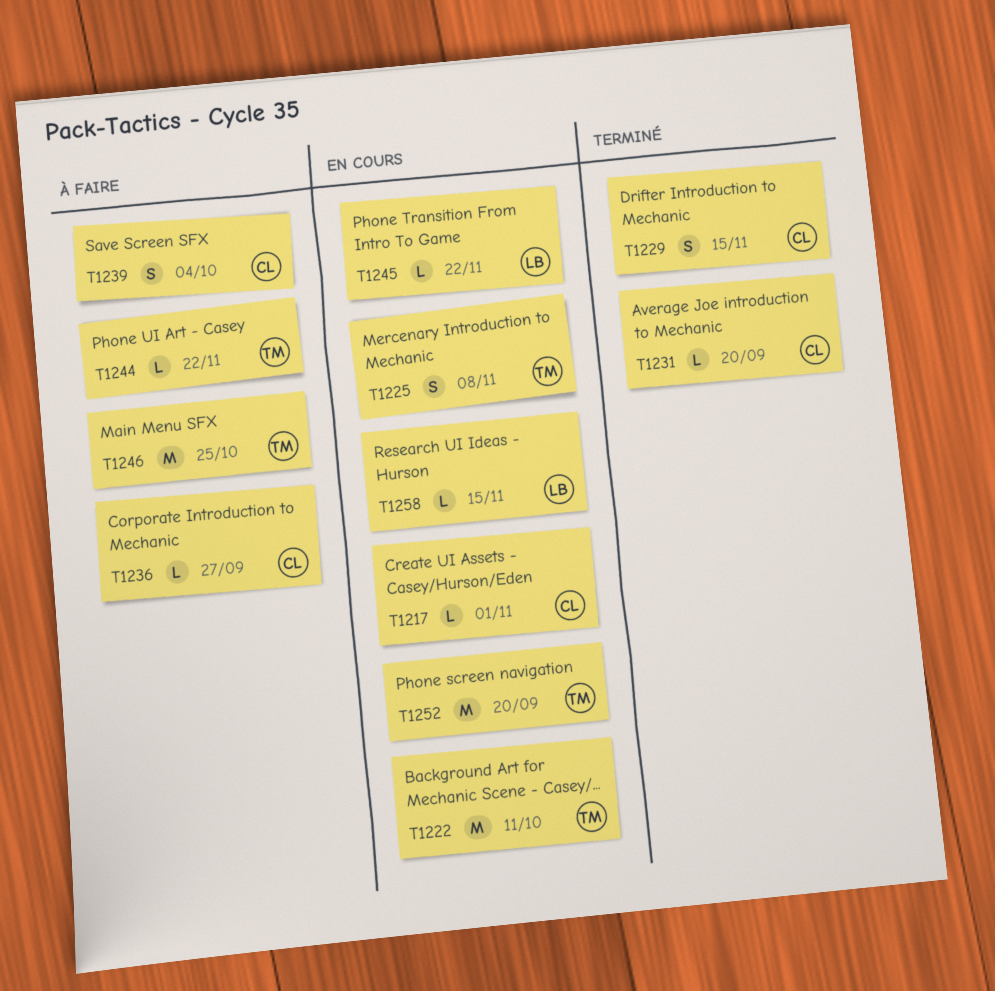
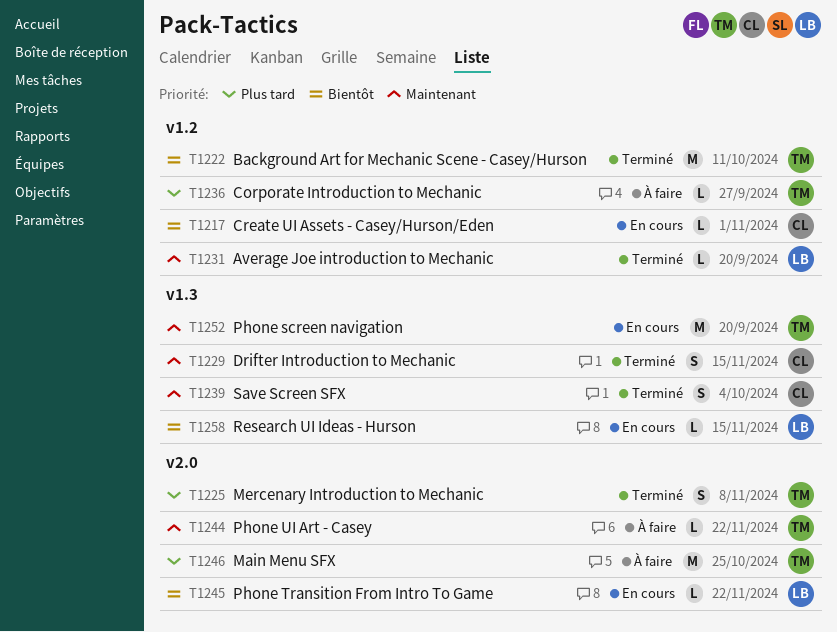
T1222, status: En cours -> Terminé
T1225, status: En cours -> Terminé
T1231, owner: CL -> LB
T1236, owner: CL -> TM
T1239, status: À faire -> Terminé

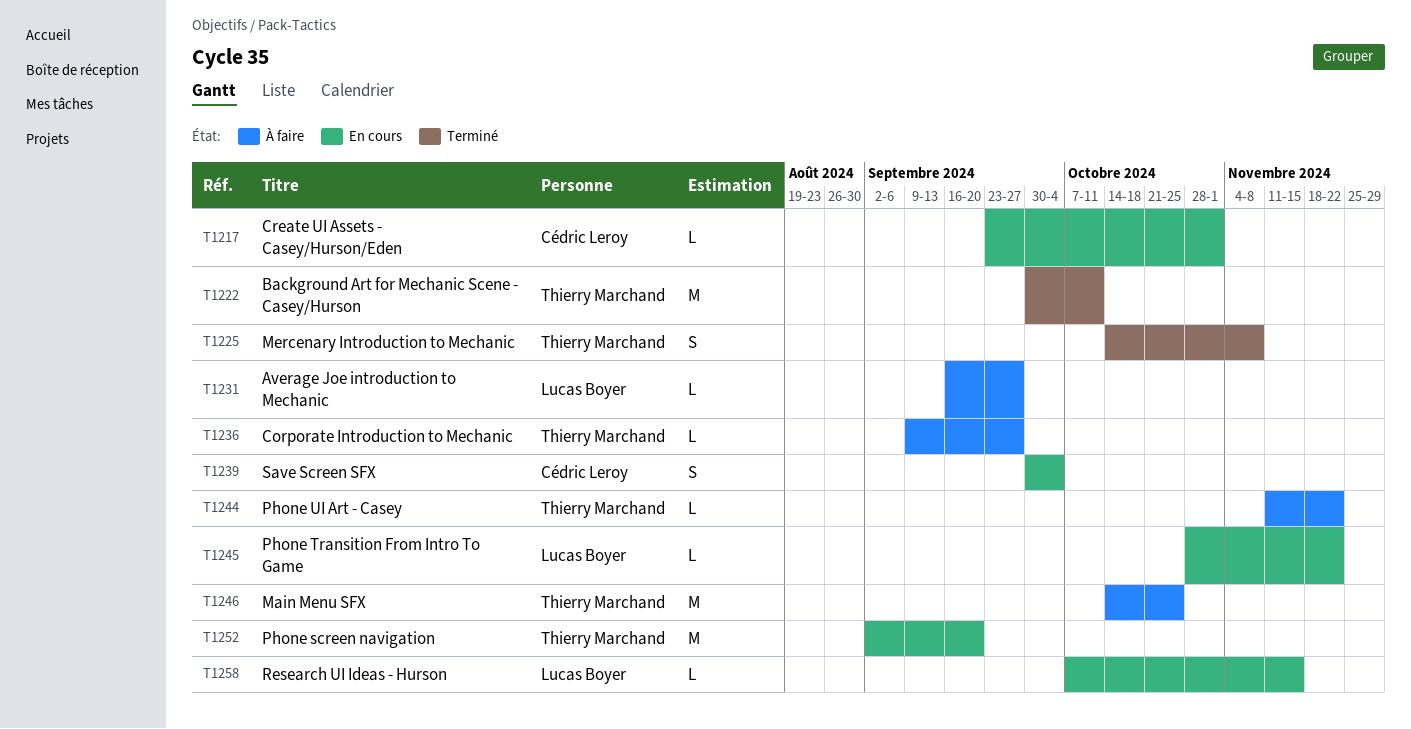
T1229: present -> none
T1231, status: Terminé -> À faire
T1231, due: Sep 20 -> Sep 27
T1239, status: Terminé -> En cours

